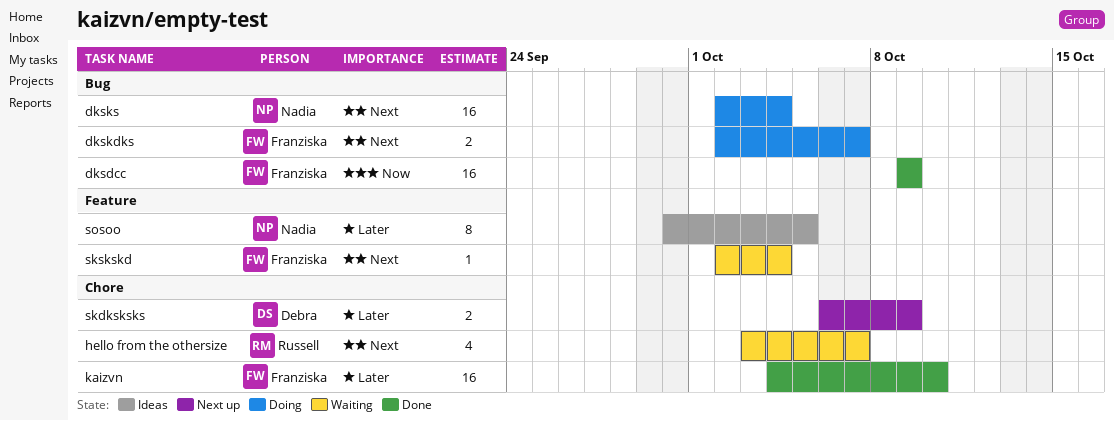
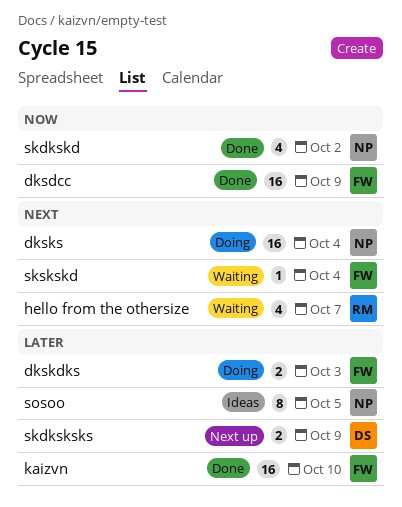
dkskdks, priority: Next -> Later
dkskdks, due: Oct 7 -> Oct 3
skdkskd: none -> present

